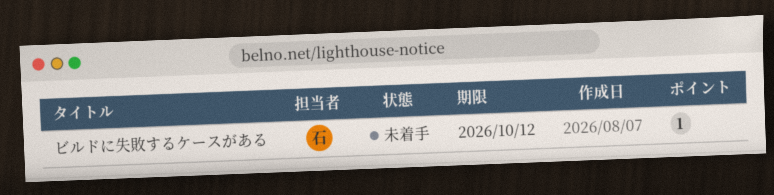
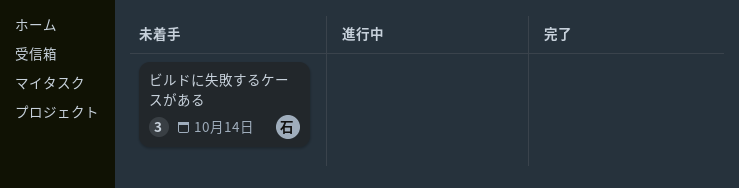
ビルドに失敗するケースがある, estimate: 1 -> 3
ビルドに失敗するケースがある, due: Oct 12 -> Oct 14

